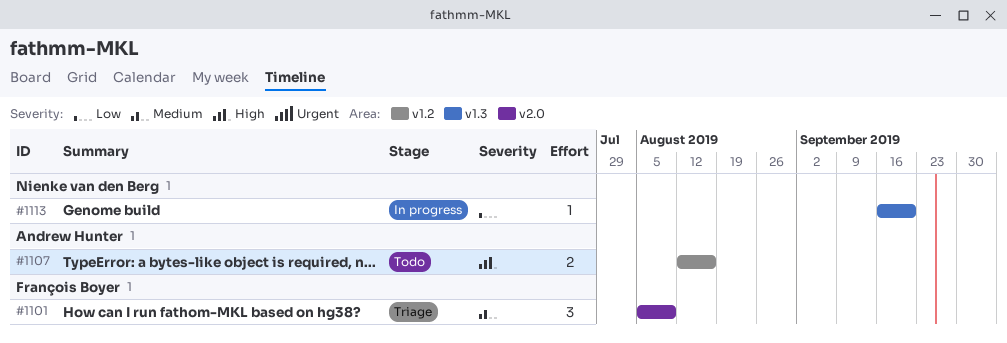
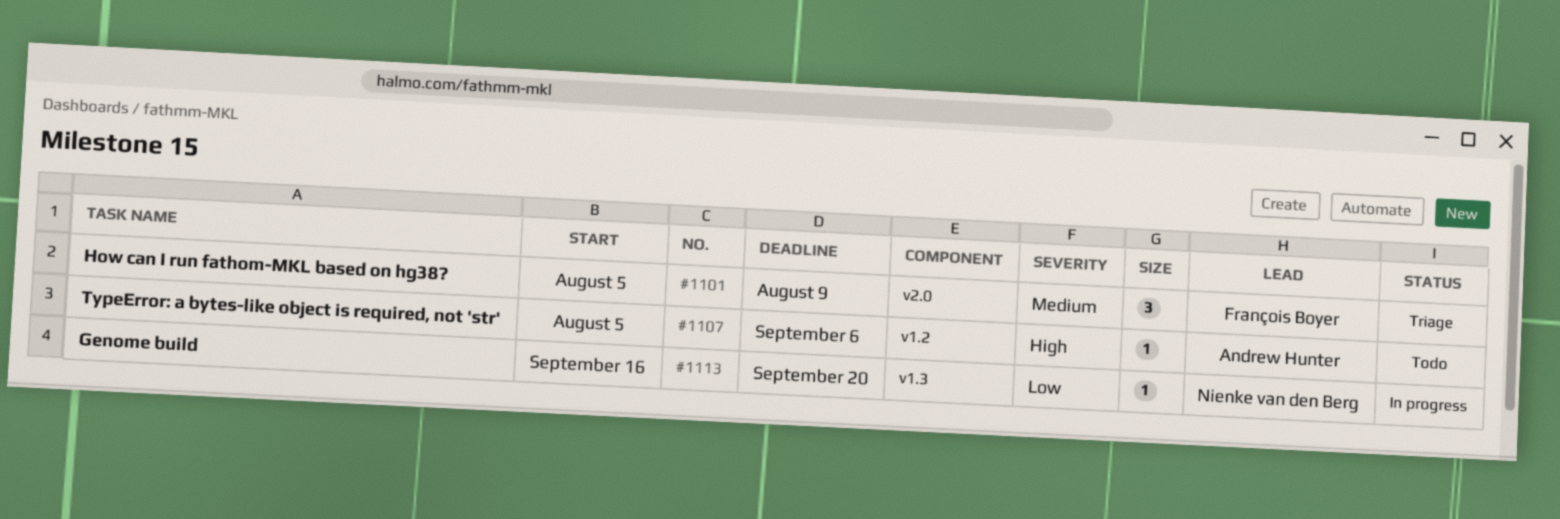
#1107, estimate: 2 -> 1
#1107, start: Aug 12 -> Aug 5
#1107, due: Aug 16 -> Sep 6

